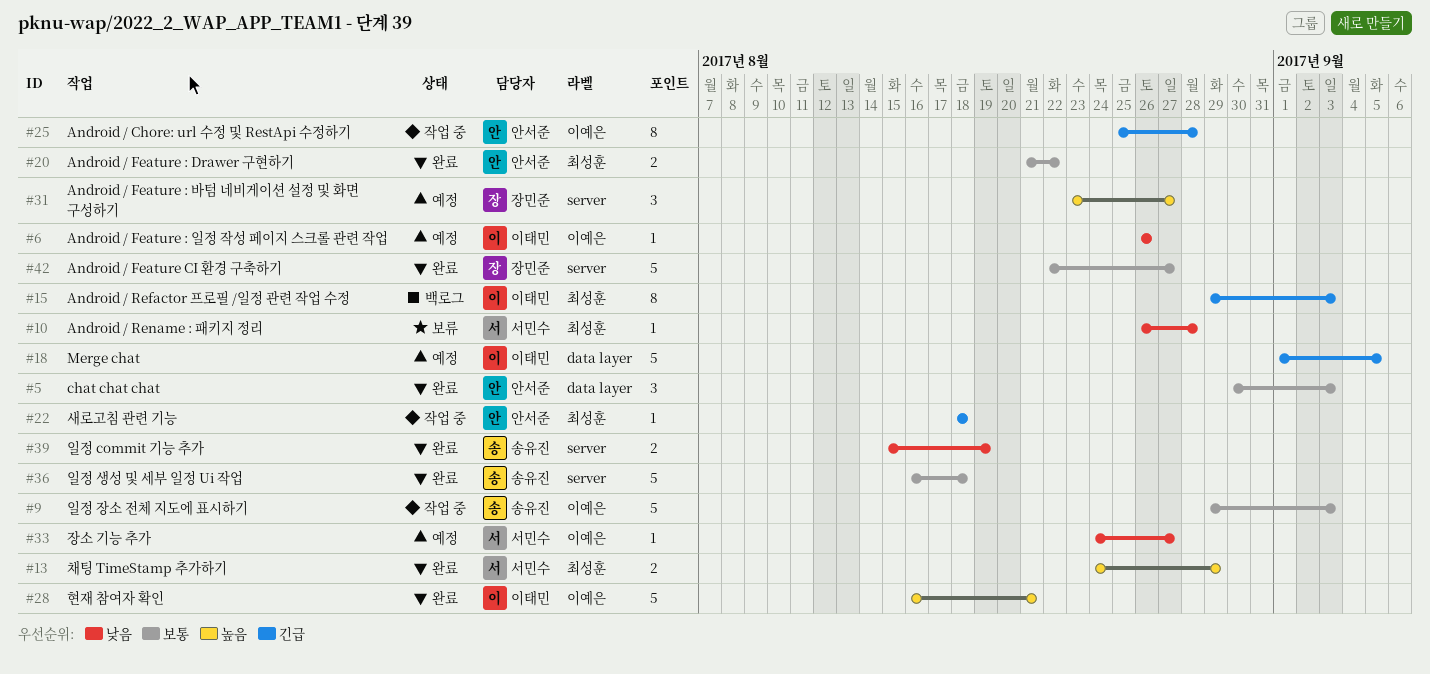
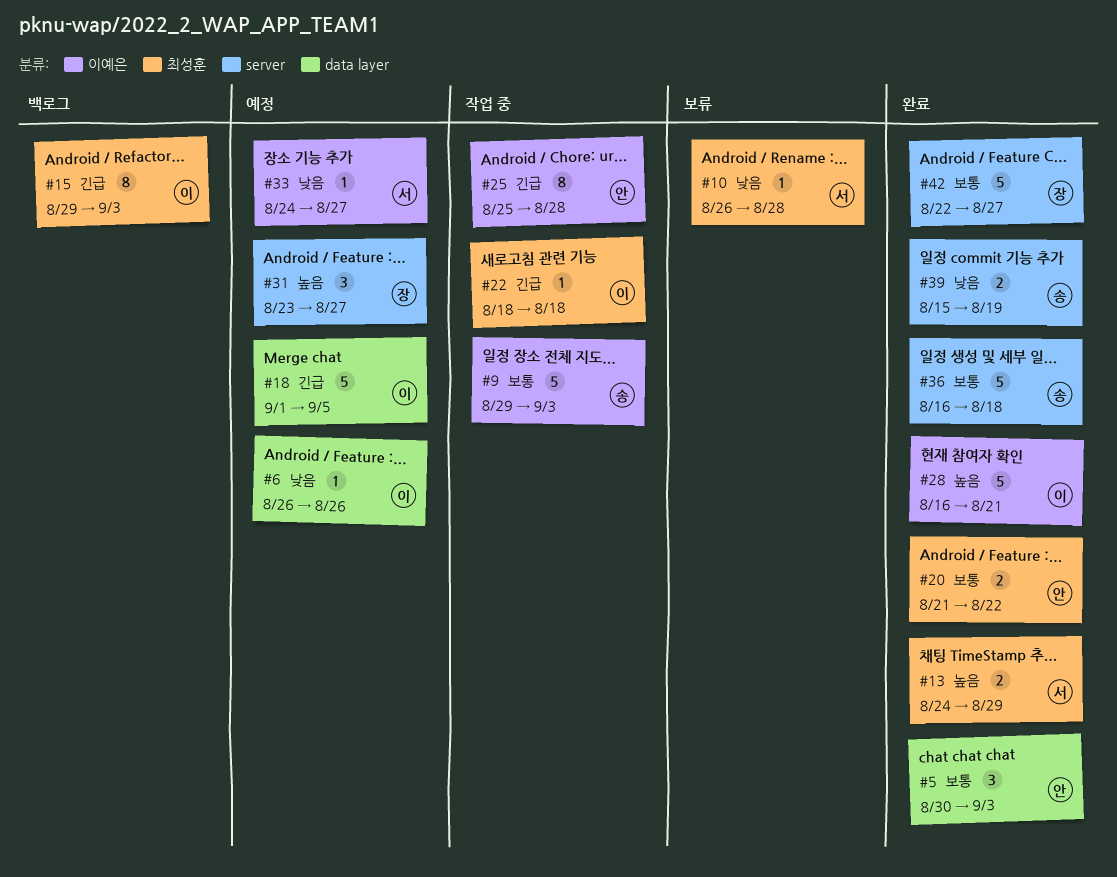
#6, label: 이예은 -> data layer
#22, owner: 안서준 -> 이태민

